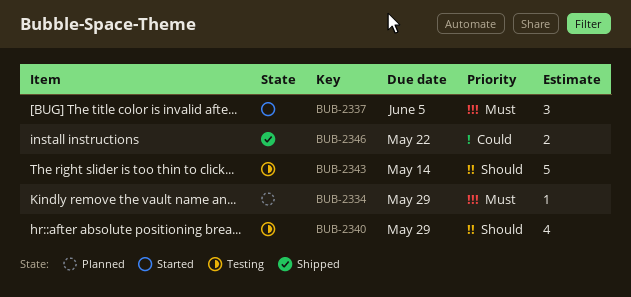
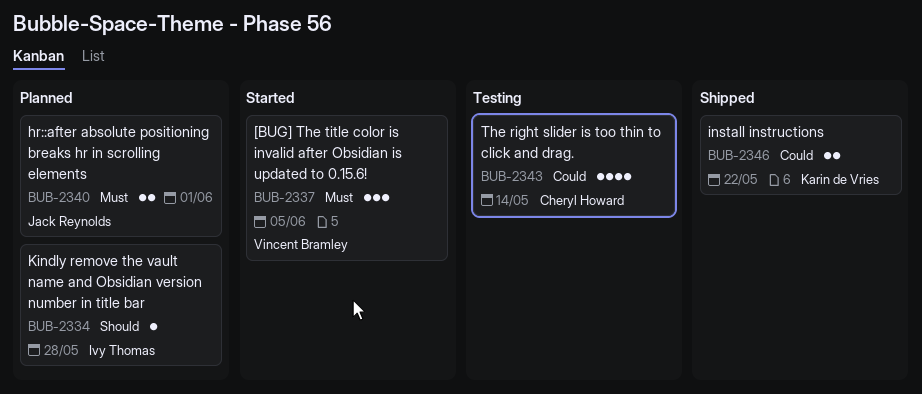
BUB-2334, priority: Must -> Should
BUB-2334, due: May 29 -> May 28
BUB-2340, status: Testing -> Planned
BUB-2340, priority: Should -> Must
BUB-2340, estimate: 4 -> 2
BUB-2340, due: May 29 -> Jun 1
BUB-2343, priority: Should -> Could
BUB-2343, estimate: 5 -> 4

